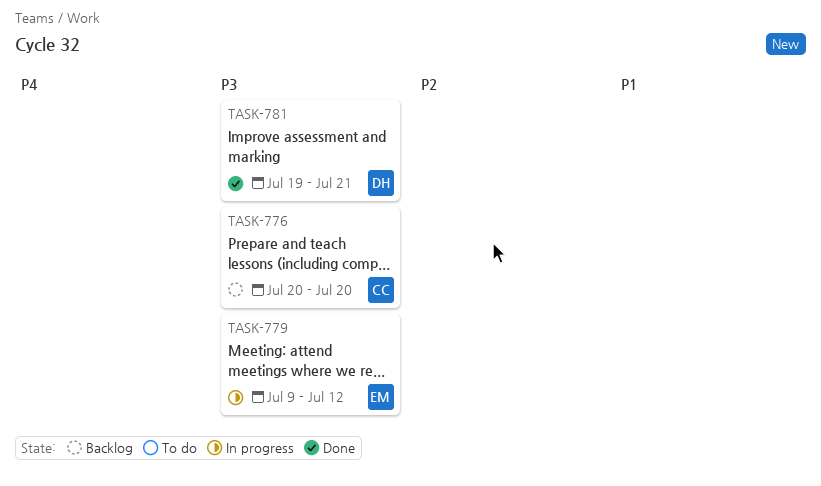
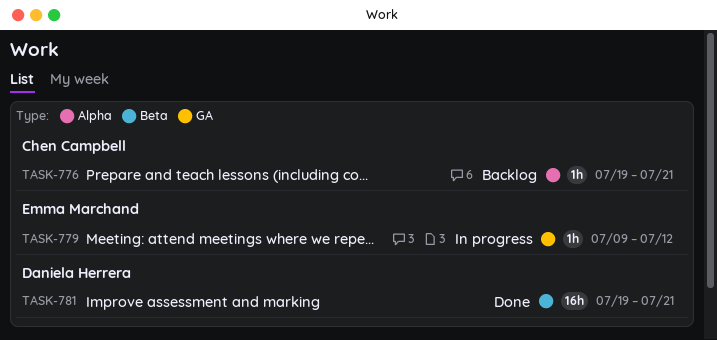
TASK-776, start: Jul 20 -> Jul 19
TASK-776, due: Jul 20 -> Jul 21

